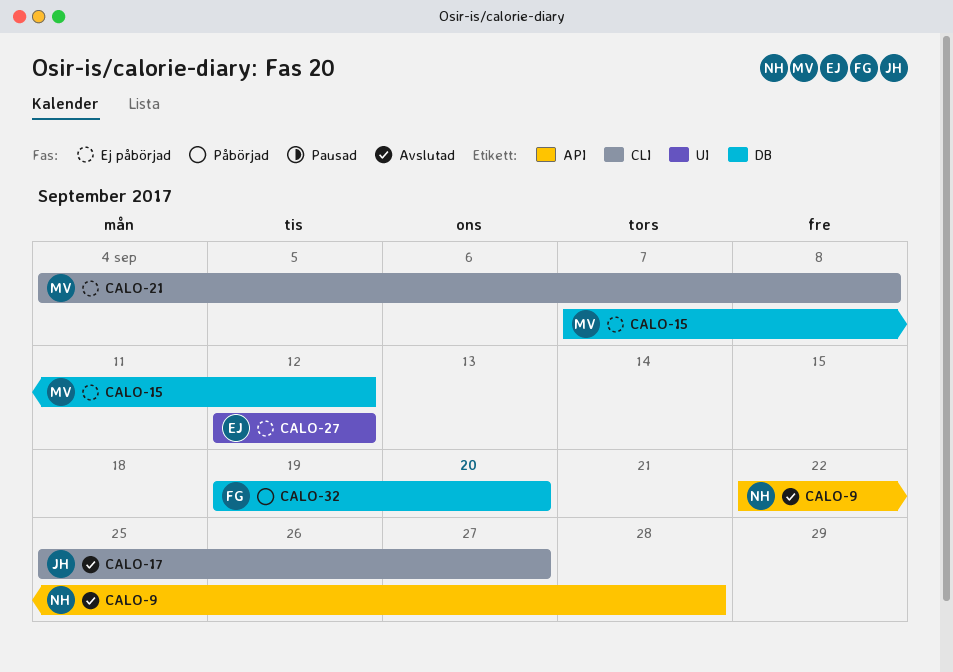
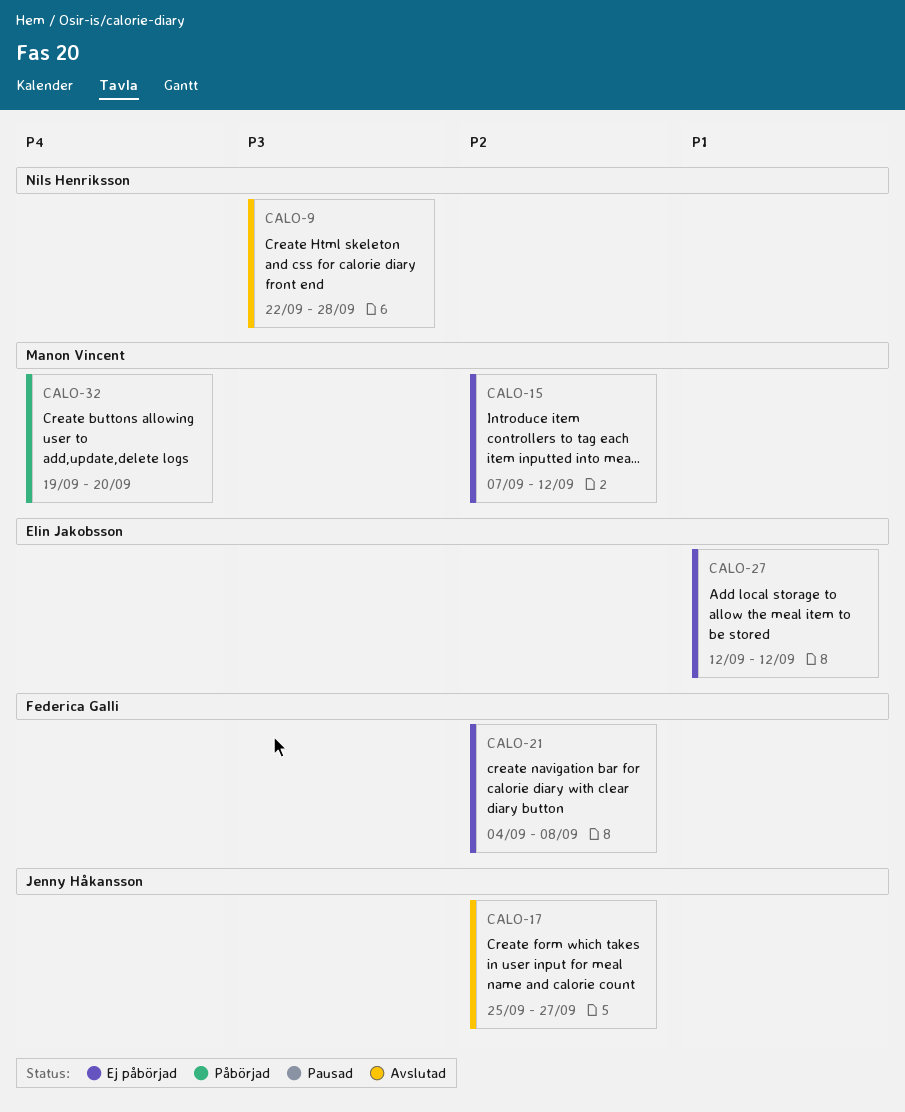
CALO-21, owner: Manon Vincent -> Federica Galli
CALO-32, owner: Federica Galli -> Manon Vincent

